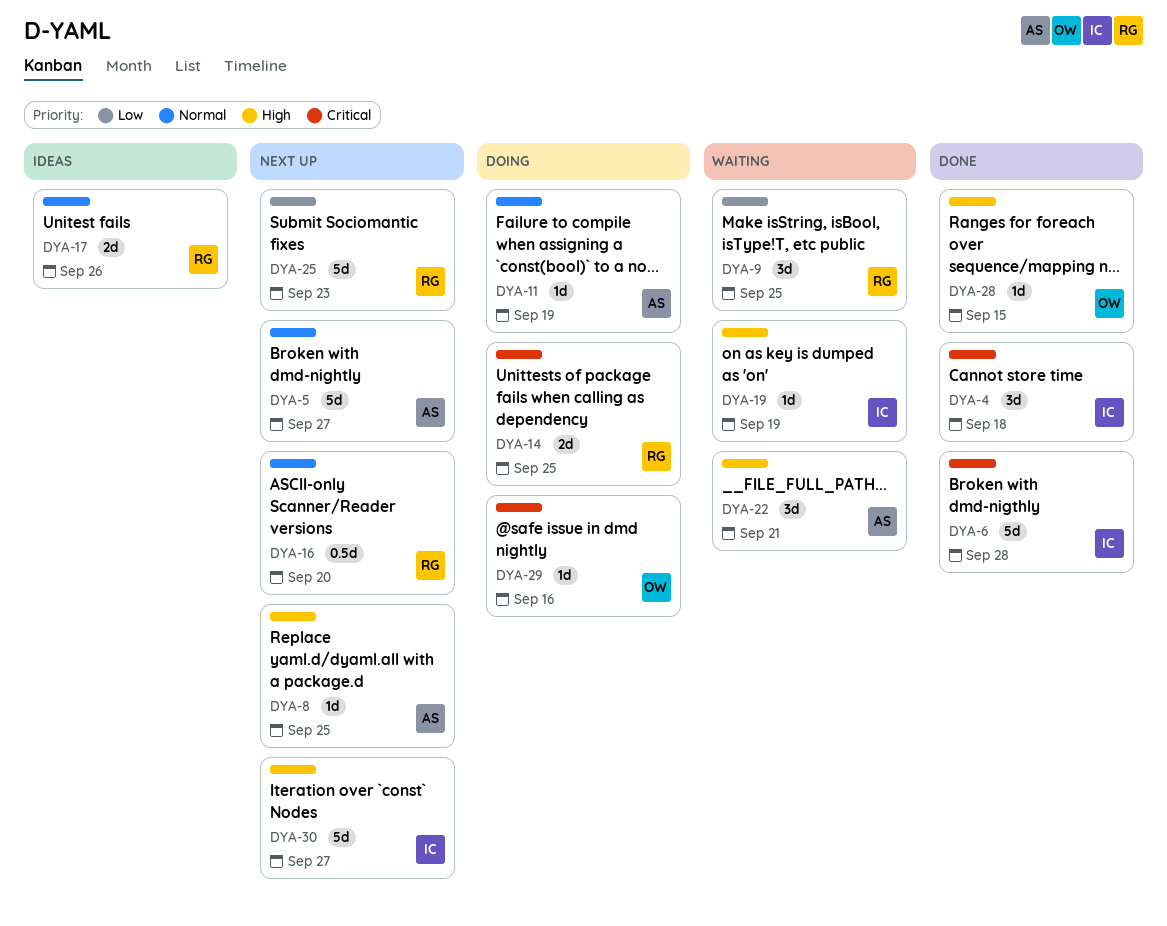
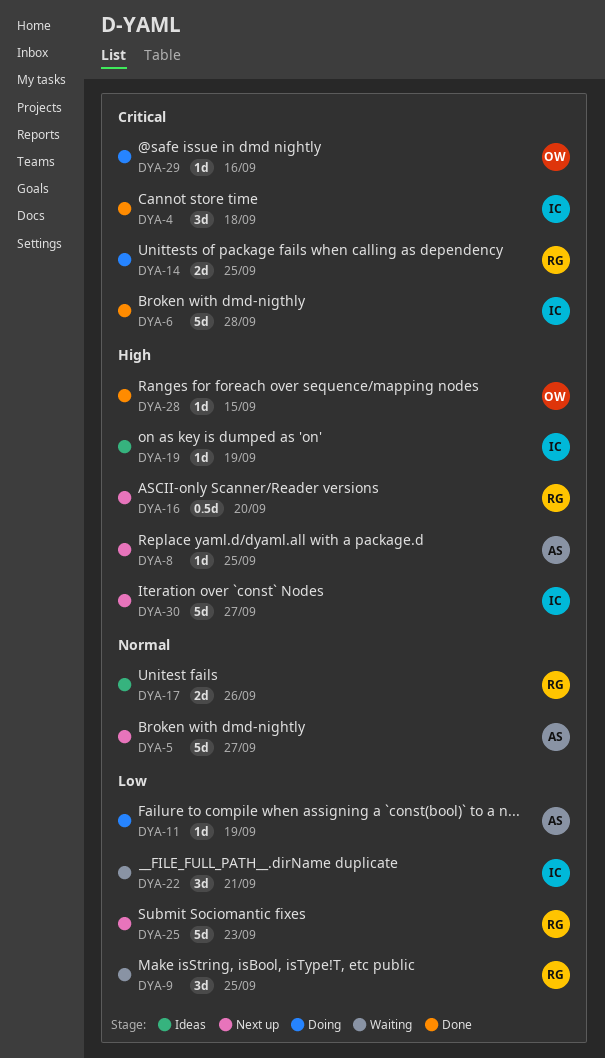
DYA-11, priority: Normal -> Low
DYA-16, priority: Normal -> High
DYA-19, status: Waiting -> Ideas
DYA-22, owner: AS -> IC
DYA-22, priority: High -> Low

